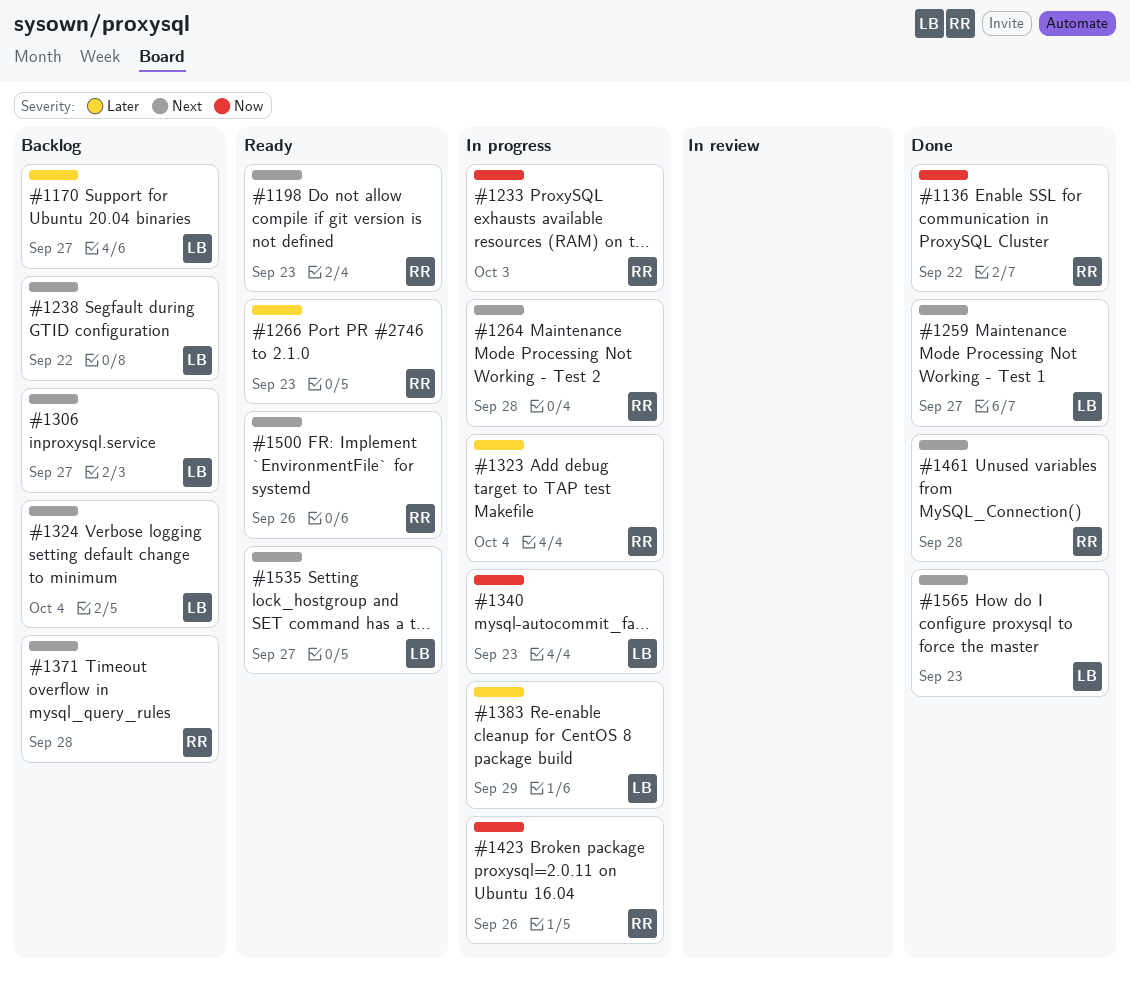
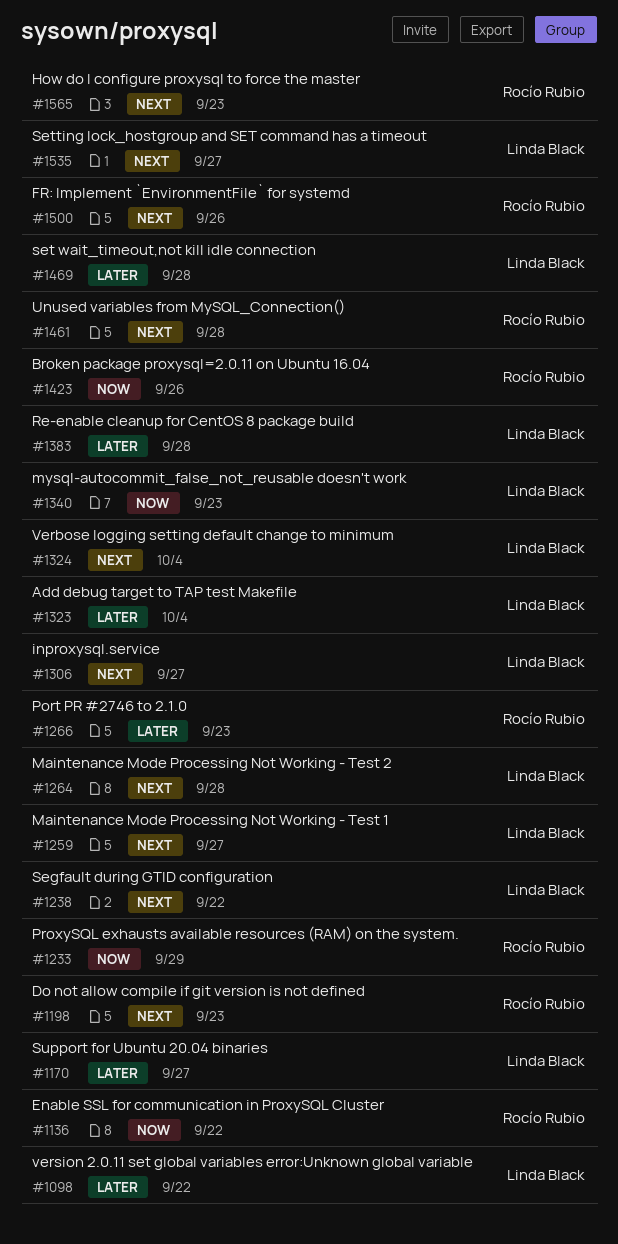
#1098: none -> present
#1233, due: Oct 3 -> Sep 29
#1264, owner: Rocío Rubio -> Linda Black
#1323, owner: Rocío Rubio -> Linda Black
#1371: present -> none
#1383, due: Sep 29 -> Sep 28
#1469: none -> present
#1565, owner: Linda Black -> Rocío Rubio

